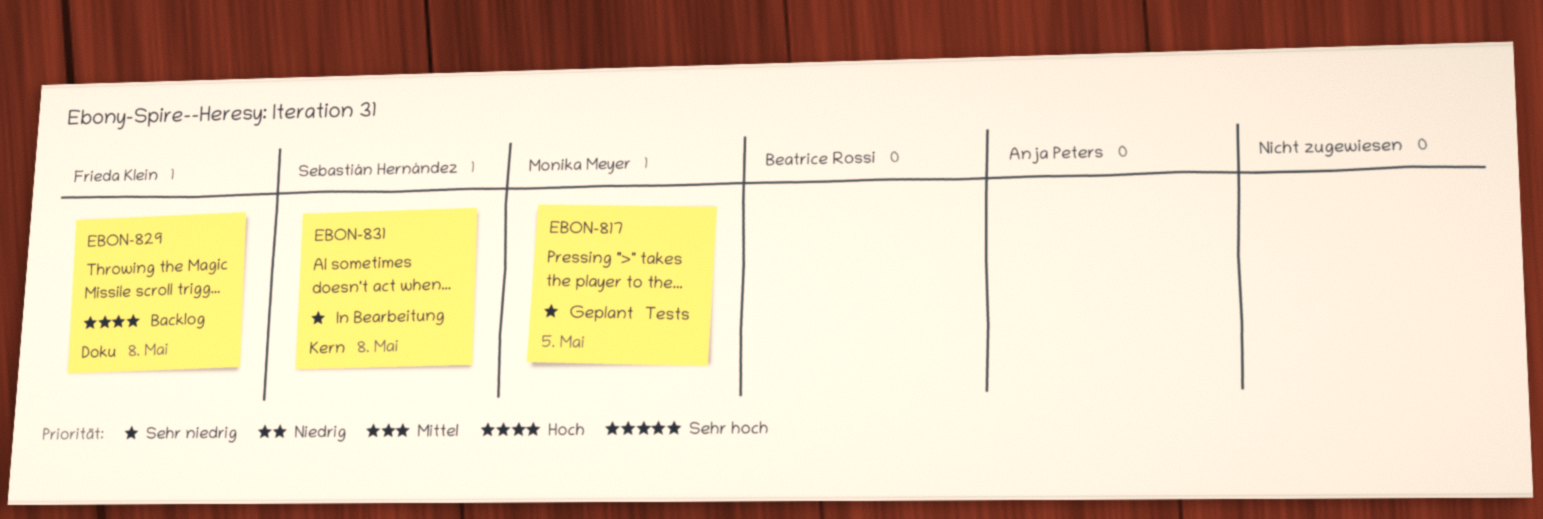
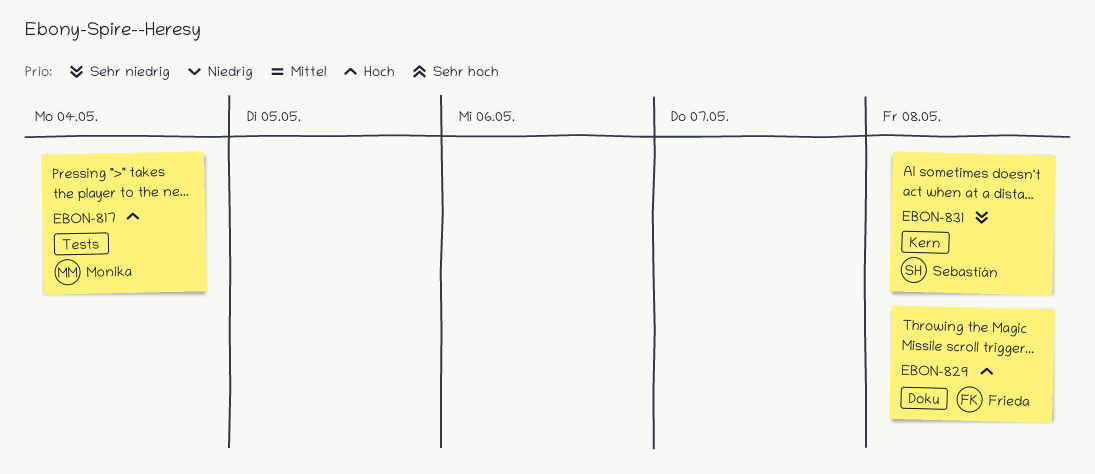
EBON-817, priority: Sehr niedrig -> Hoch
EBON-817, due: May 5 -> May 4

